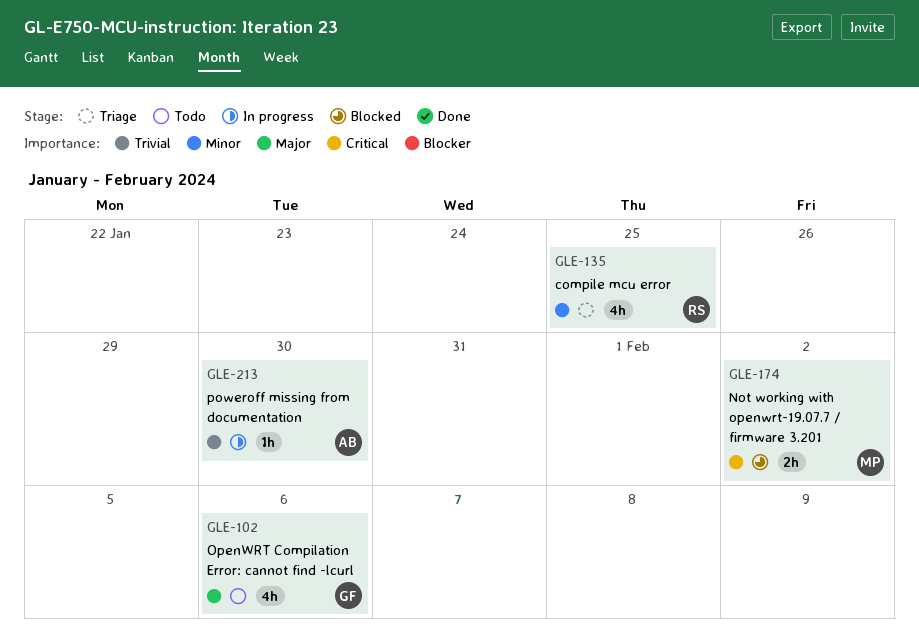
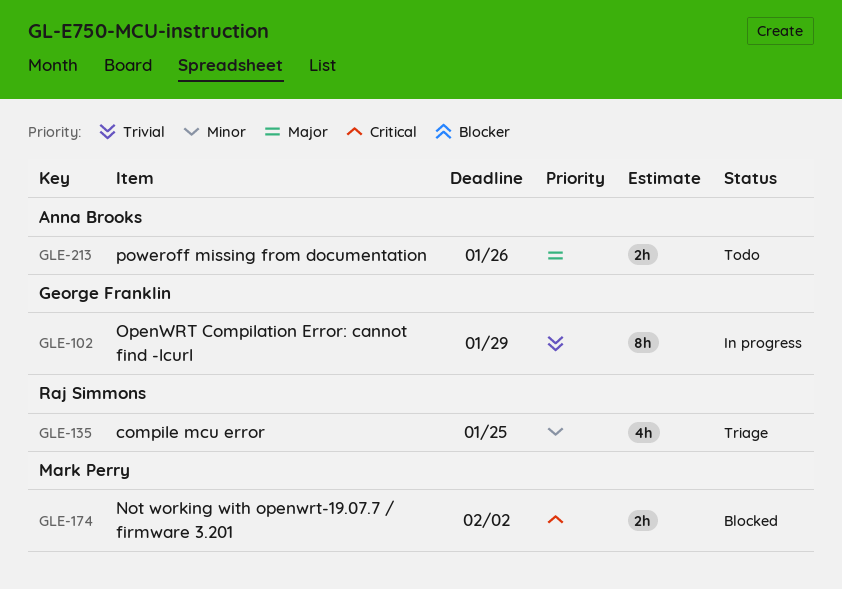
GLE-102, status: Todo -> In progress
GLE-102, priority: Major -> Trivial
GLE-102, estimate: 4h -> 8h
GLE-102, due: Feb 6 -> Jan 29
GLE-213, status: In progress -> Todo
GLE-213, priority: Trivial -> Major
GLE-213, estimate: 1h -> 2h
GLE-213, due: Jan 30 -> Jan 26

